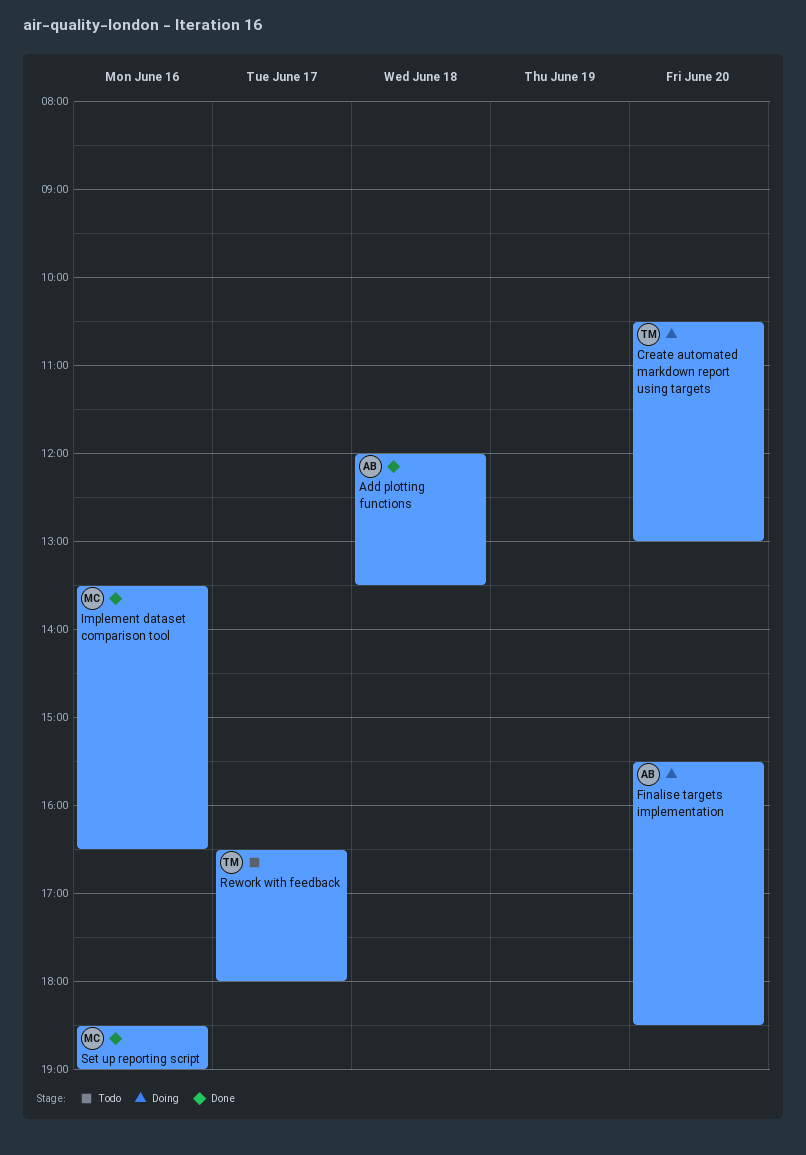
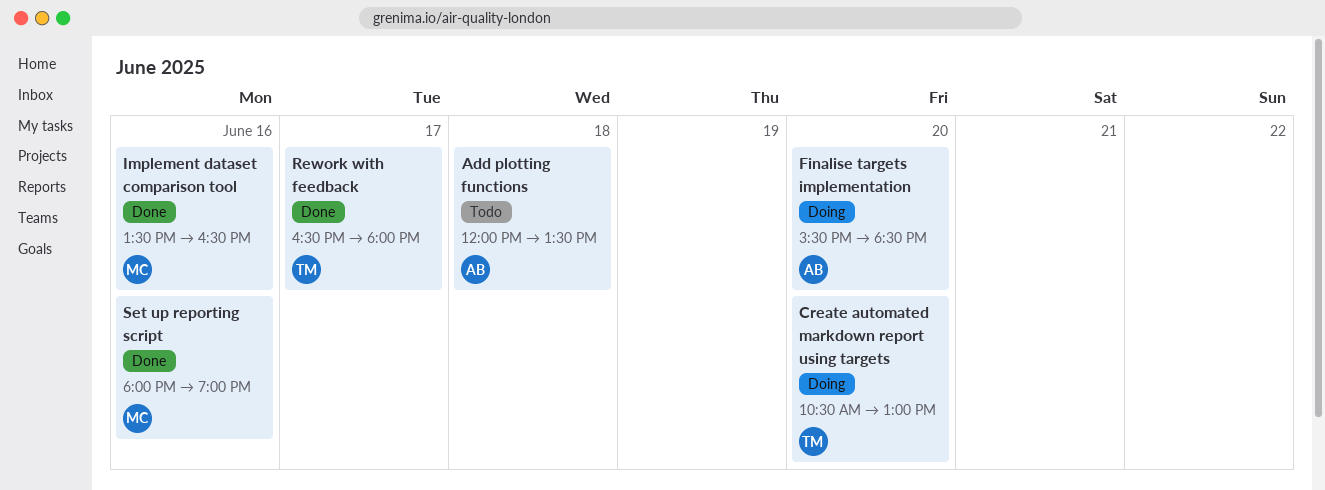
Add plotting functions, status: Done -> Todo
Rework with feedback, status: Todo -> Done
Set up reporting script, begins: 18:30 -> 18:00

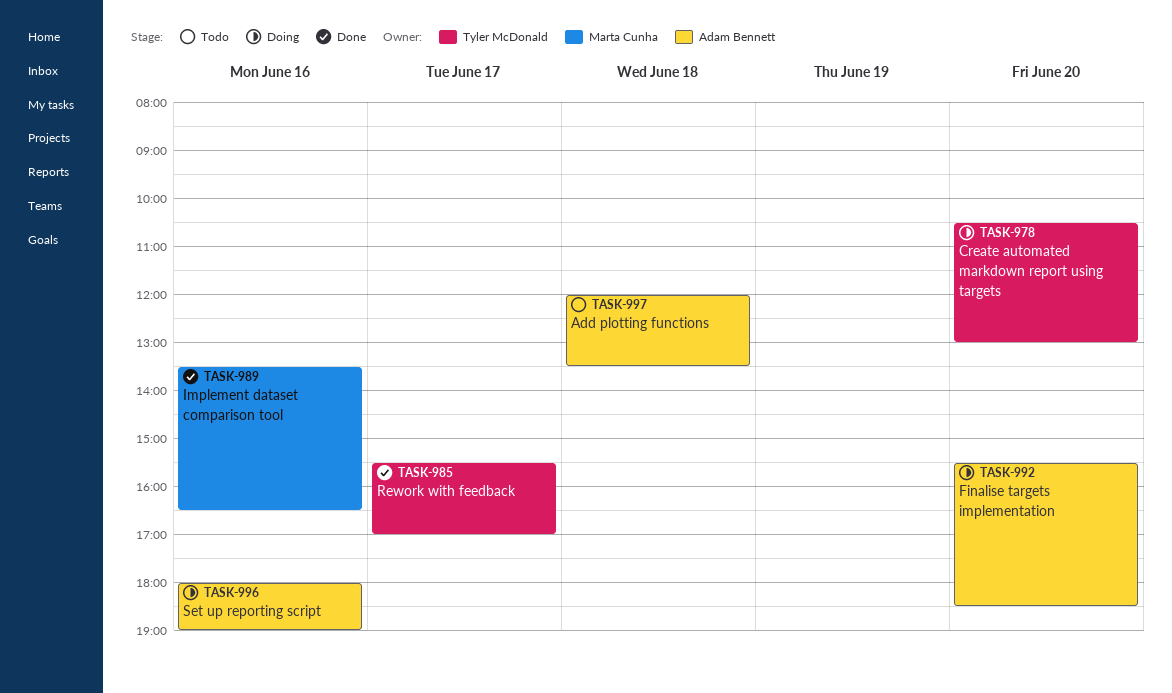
Rework with feedback, begins: 16:30 -> 15:30
Rework with feedback, ends: 18:00 -> 17:00
Set up reporting script, status: Done -> Doing
Set up reporting script, owner: Marta Cunha -> Adam Bennett

